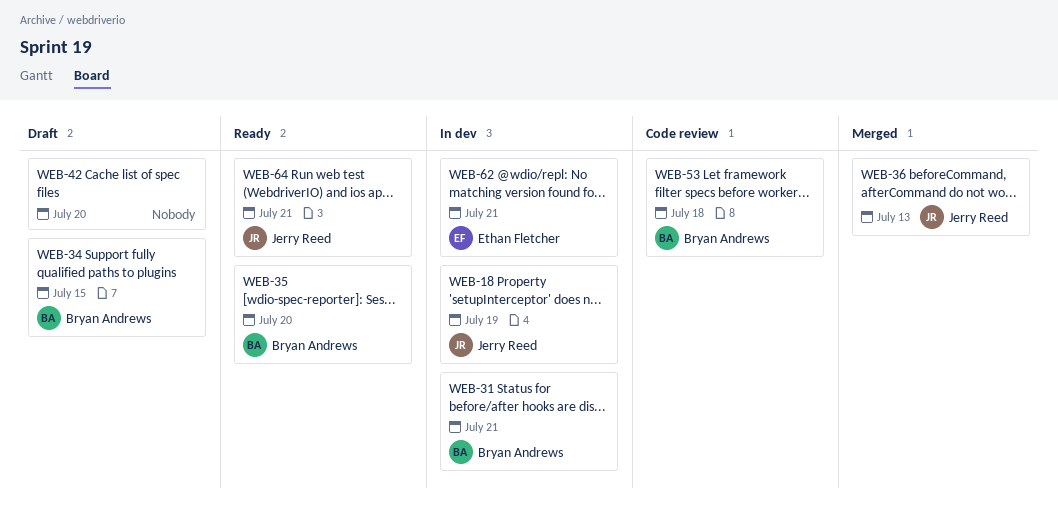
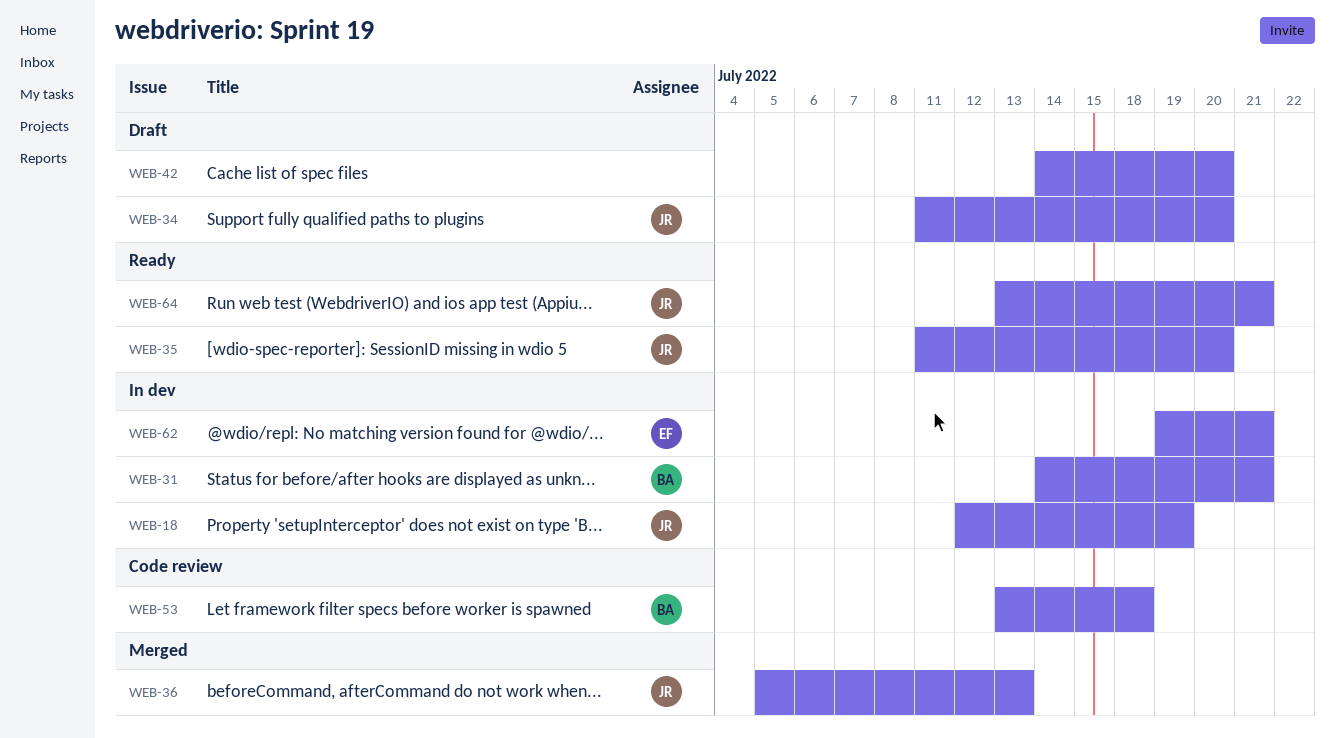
WEB-34, owner: Bryan Andrews -> Jerry Reed
WEB-34, due: Jul 15 -> Jul 20
WEB-35, owner: Bryan Andrews -> Jerry Reed

